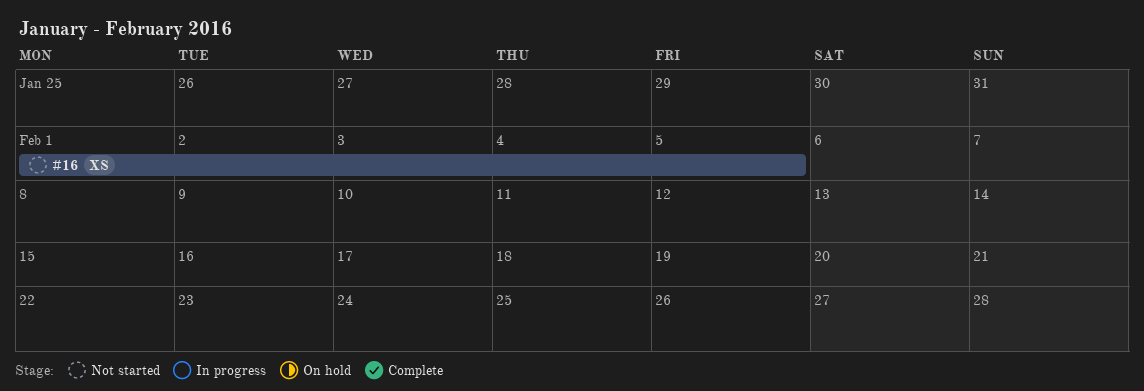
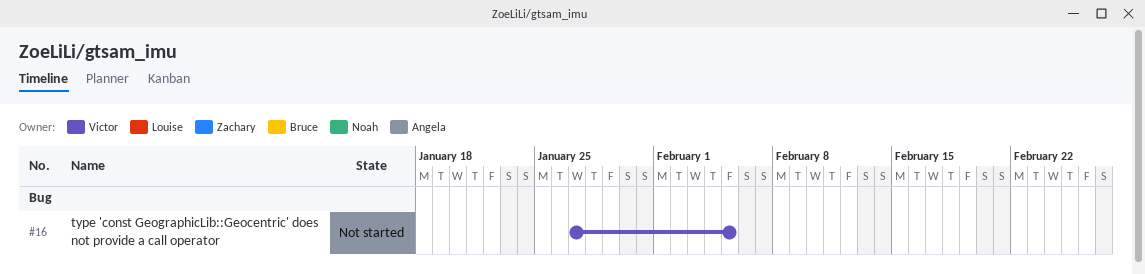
#16, start: Feb 1 -> Jan 27

